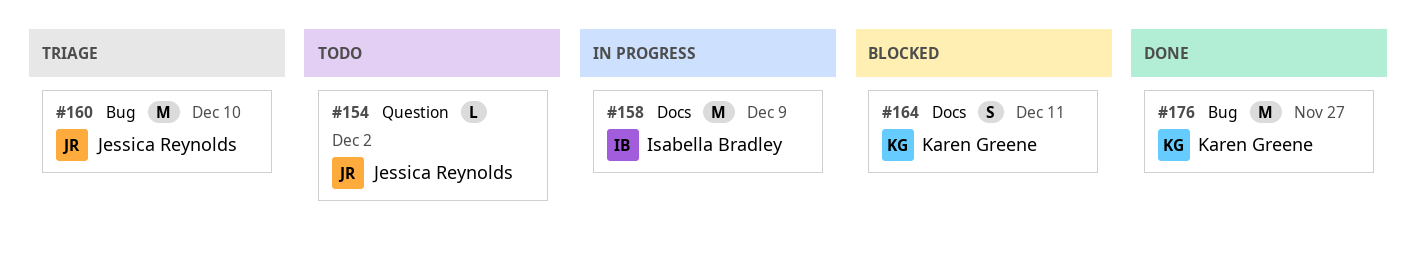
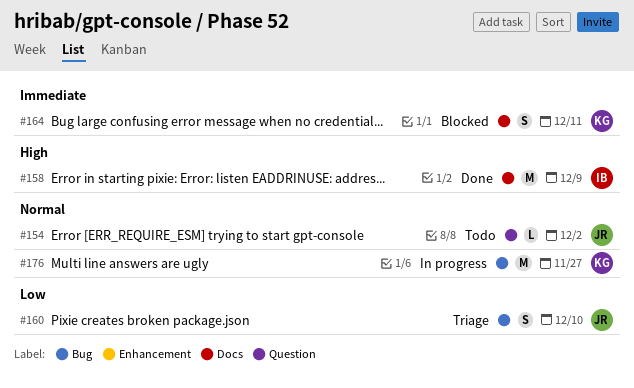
#158, status: In progress -> Done
#160, estimate: M -> S
#176, status: Done -> In progress

